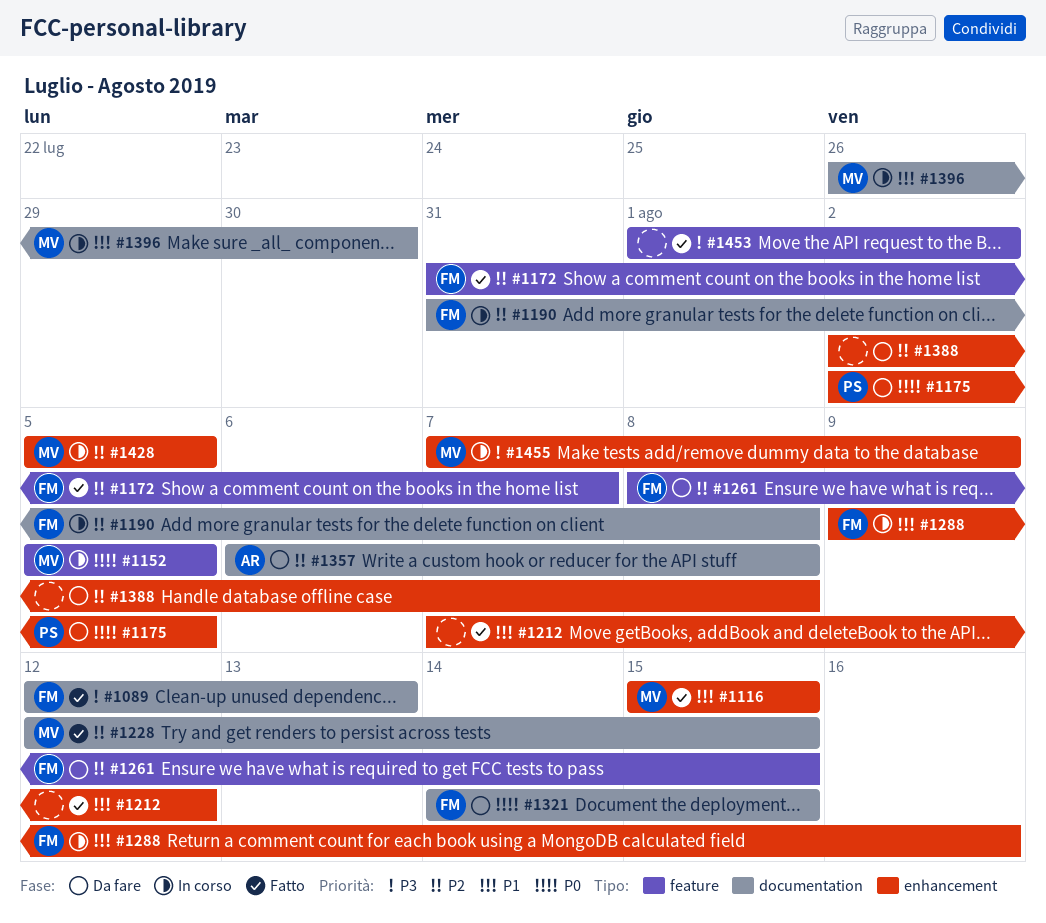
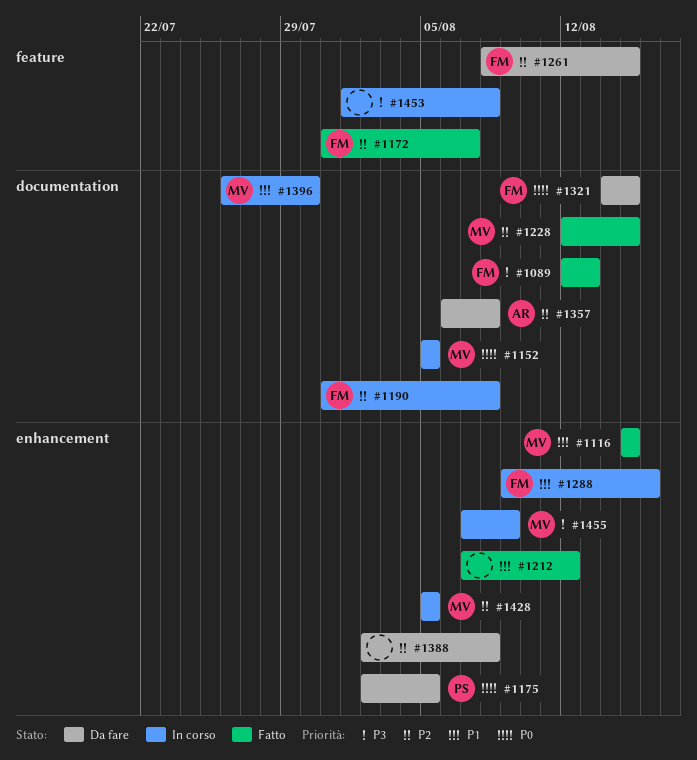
#1152, label: feature -> documentation
#1453, status: Fatto -> In corso
#1453, due: Aug 2 -> Aug 8

